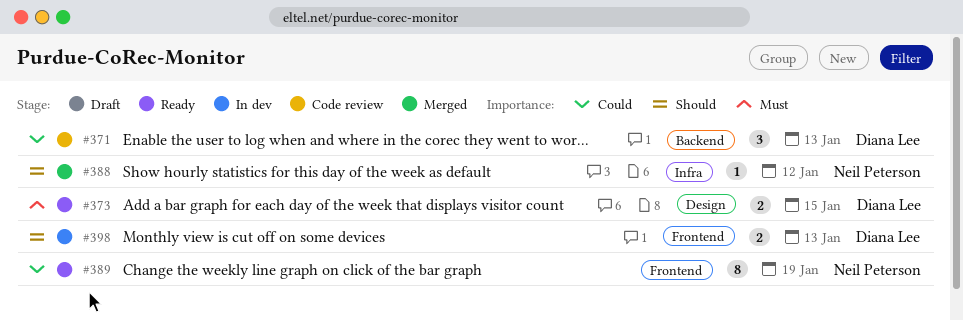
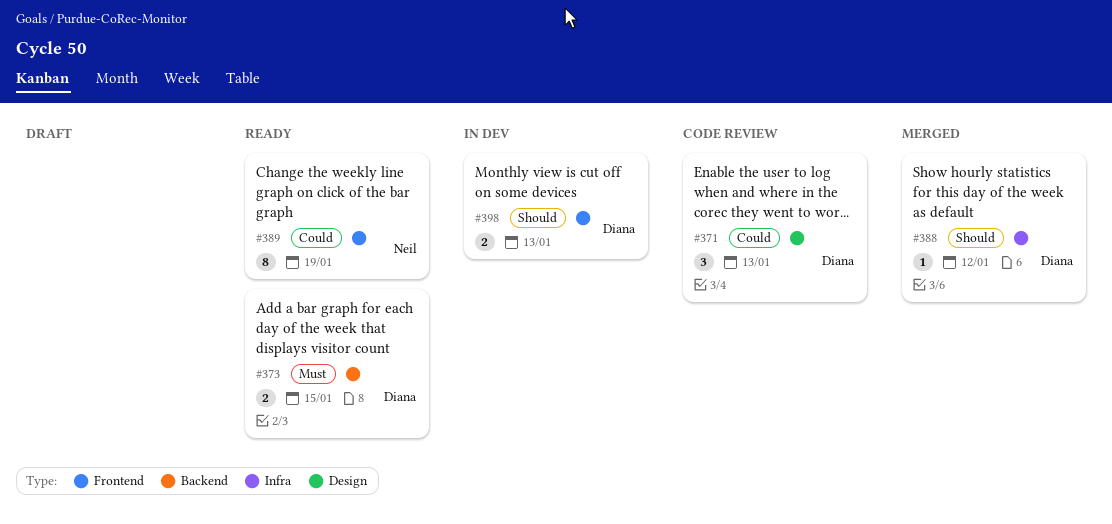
#371, label: Backend -> Design
#373, label: Design -> Backend
#388, owner: Neil Peterson -> Diana Lee

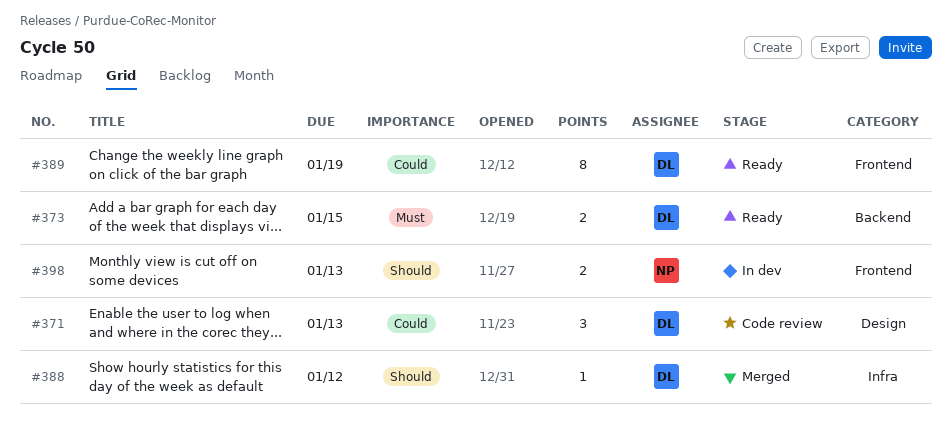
#389, owner: Neil -> Diana
#398, owner: Diana -> Neil

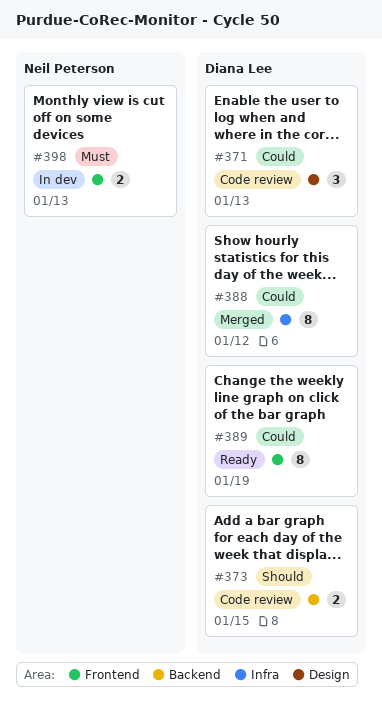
#373, status: Ready -> Code review
#373, priority: Must -> Should
#388, priority: Should -> Could
#388, estimate: 1 -> 8
#398, priority: Should -> Must

